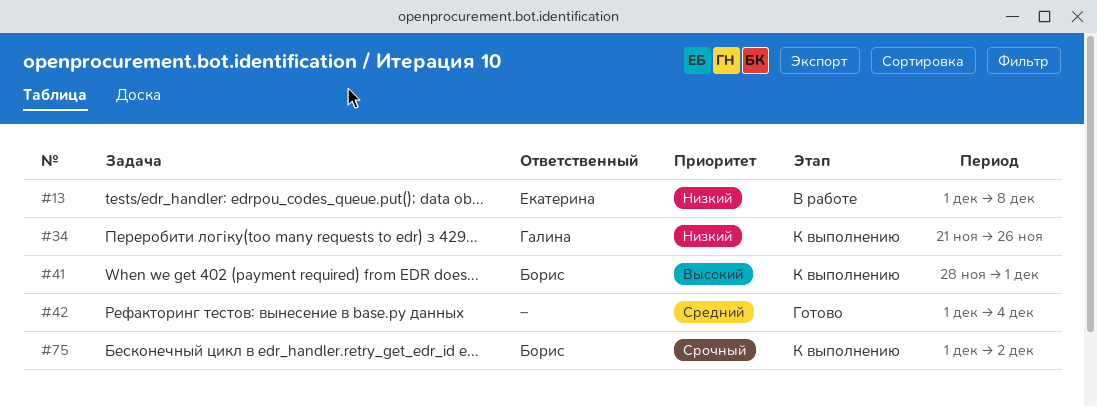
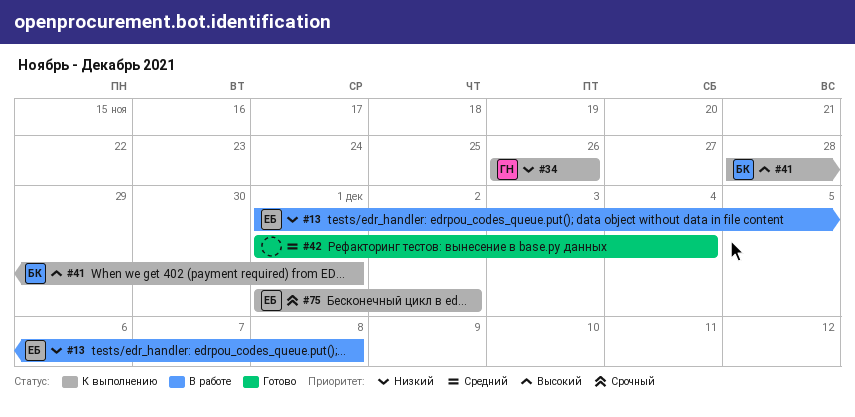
#34, start: Nov 21 -> Nov 26
#75, owner: Борис -> Екатерина

